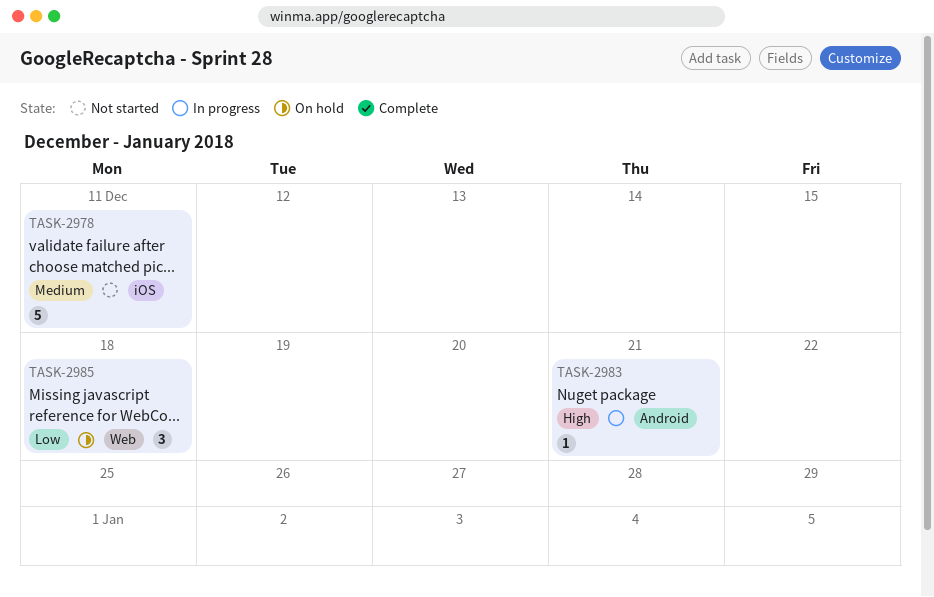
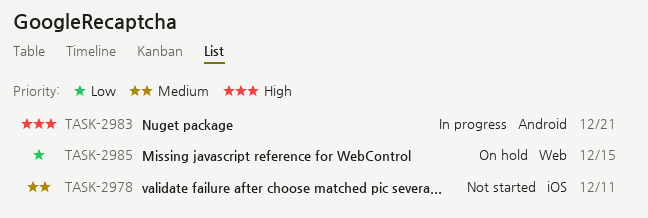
TASK-2985, due: Dec 18 -> Dec 15

